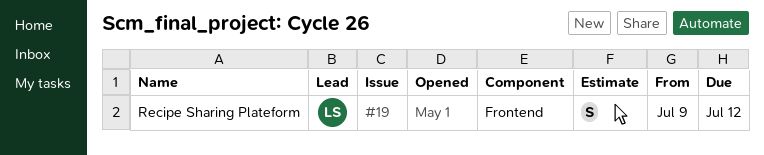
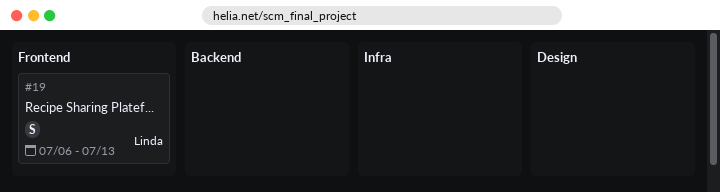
#19, start: Jul 9 -> Jul 6
#19, due: Jul 12 -> Jul 13

